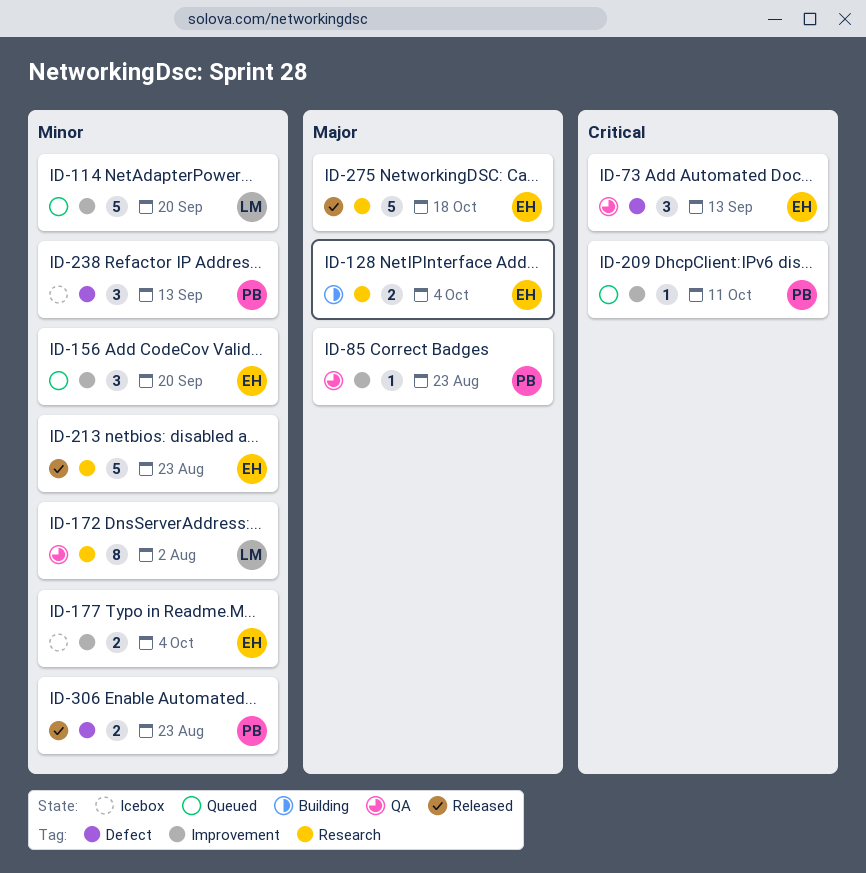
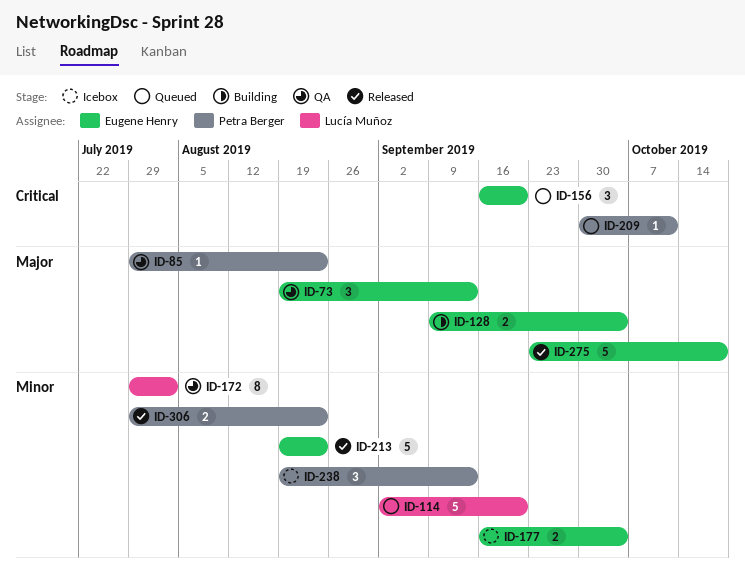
ID-73, priority: Critical -> Major
ID-156, priority: Minor -> Critical

